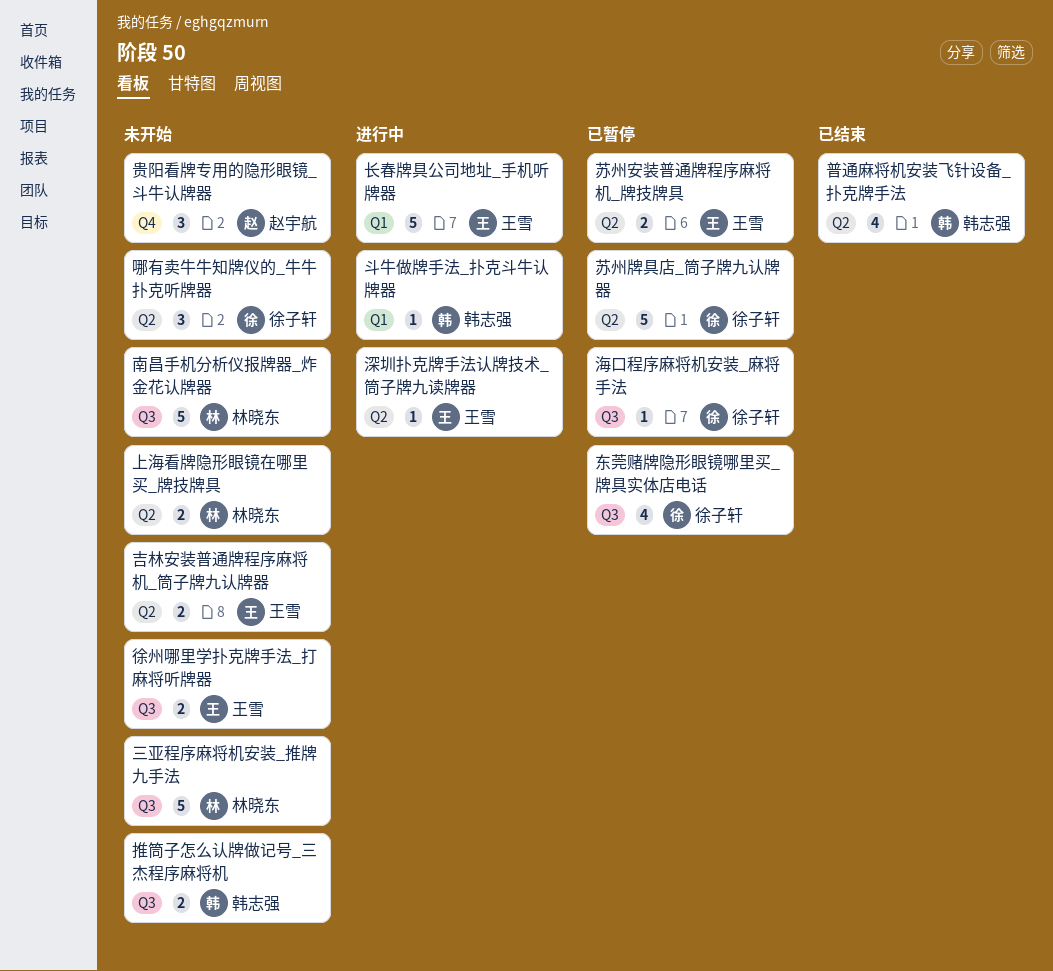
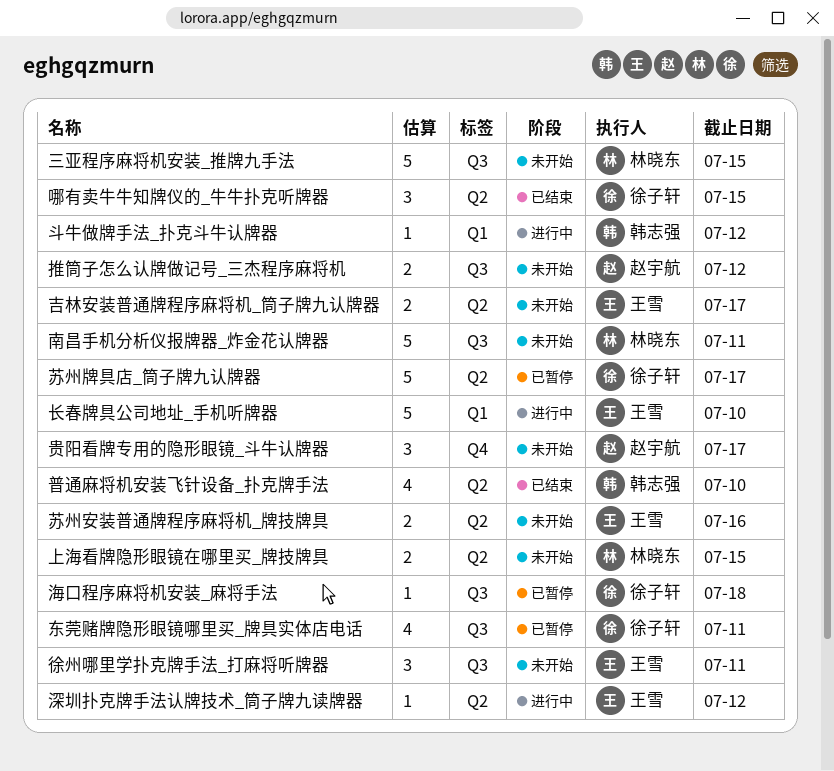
哪有卖牛牛知牌仪的_牛牛扑克听牌器, status: 未开始 -> 已结束
徐州哪里学扑克牌手法_打麻将听牌器, estimate: 2 -> 3
推筒子怎么认牌做记号_三杰程序麻将机, owner: 韩志强 -> 赵宇航
苏州安装普通牌程序麻将机_牌技牌具, status: 已暂停 -> 未开始

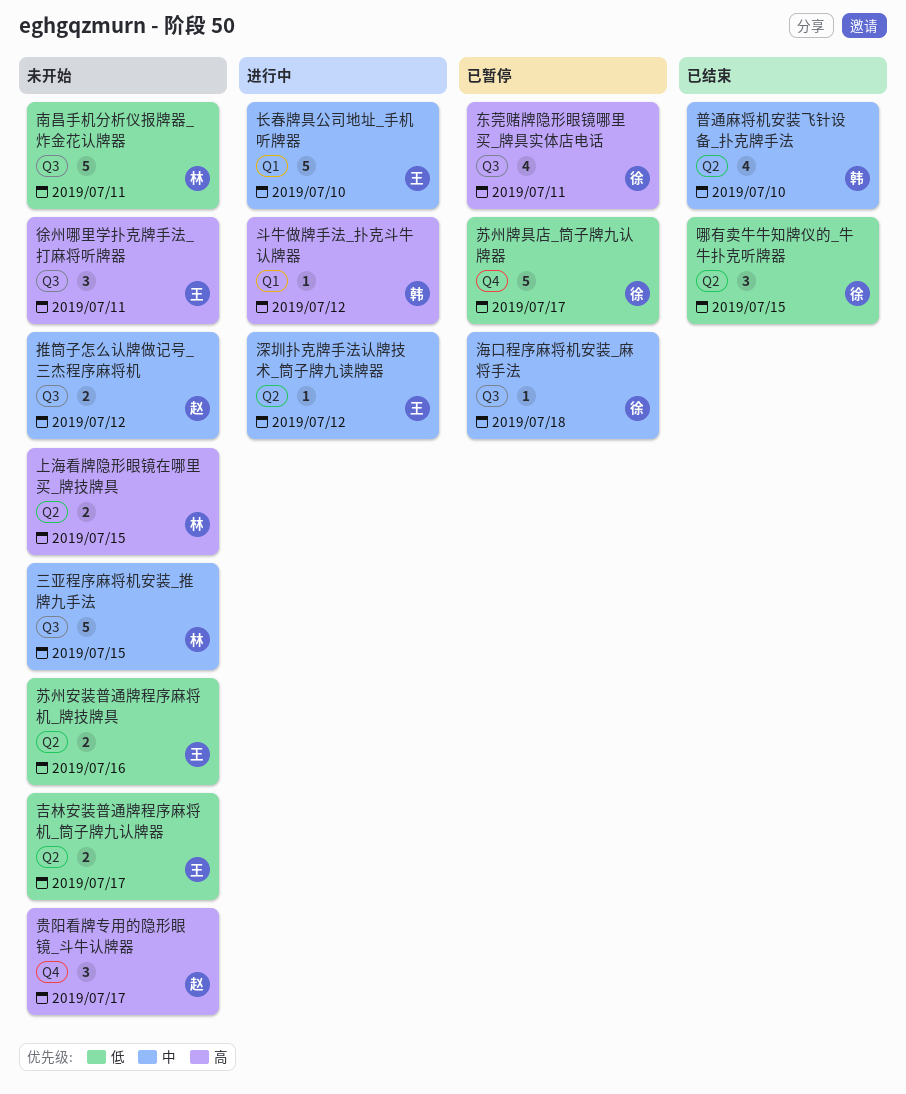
苏州牌具店_筒子牌九认牌器, label: Q2 -> Q4

